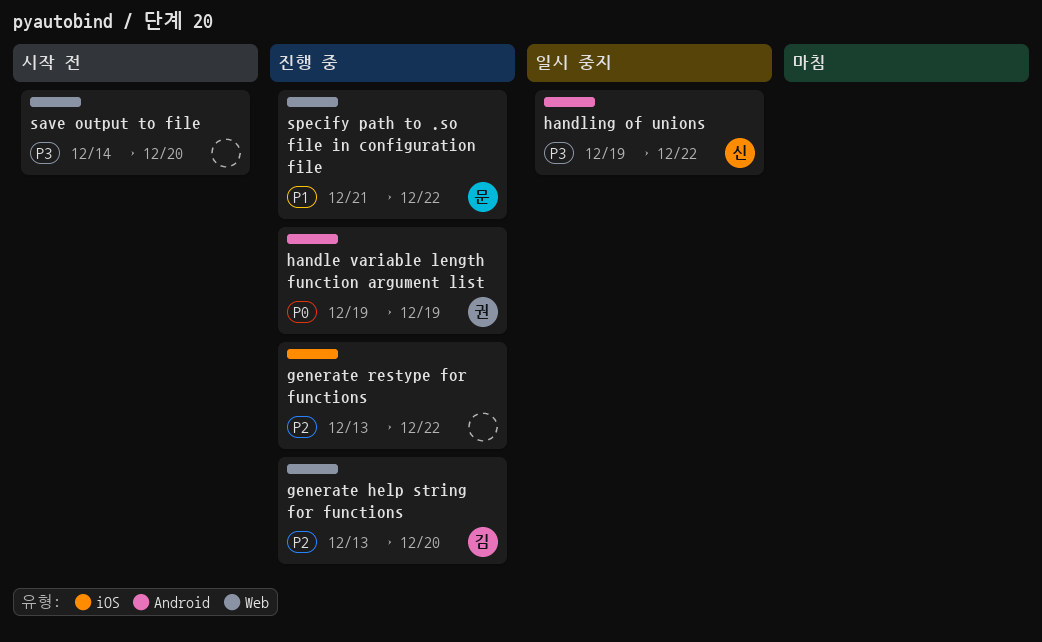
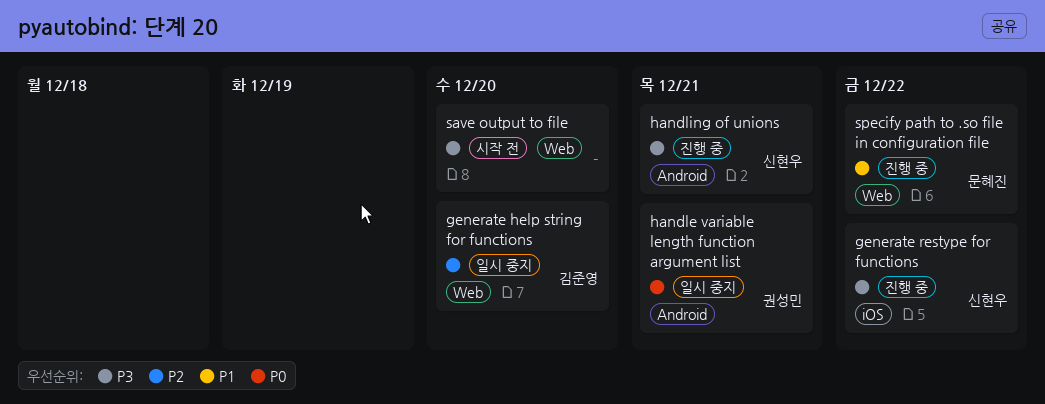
generate help string for functions, status: 진행 중 -> 일시 중지
generate restype for functions, owner: none -> 신현우
generate restype for functions, priority: P2 -> P3
handle variable length function argument list, status: 진행 중 -> 일시 중지
handle variable length function argument list, due: Dec 19 -> Dec 21
handling of unions, status: 일시 중지 -> 진행 중
handling of unions, due: Dec 22 -> Dec 21

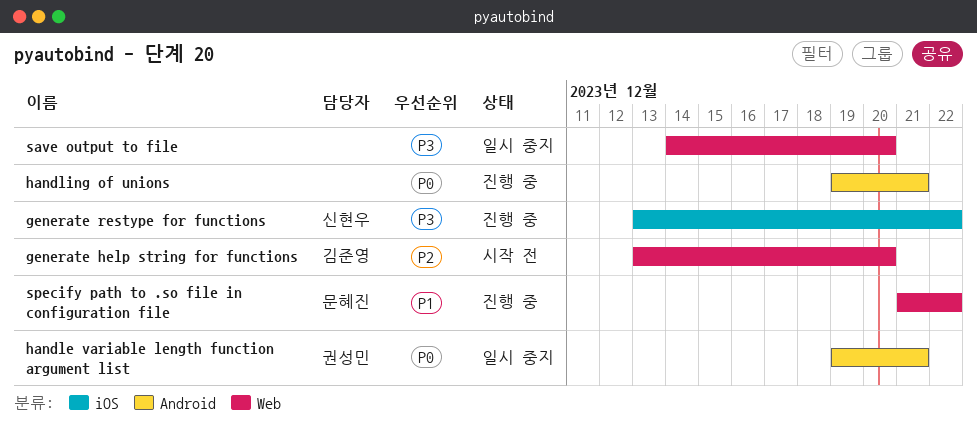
generate help string for functions, status: 일시 중지 -> 시작 전
handling of unions, owner: 신현우 -> none
handling of unions, priority: P3 -> P0
save output to file, status: 시작 전 -> 일시 중지

